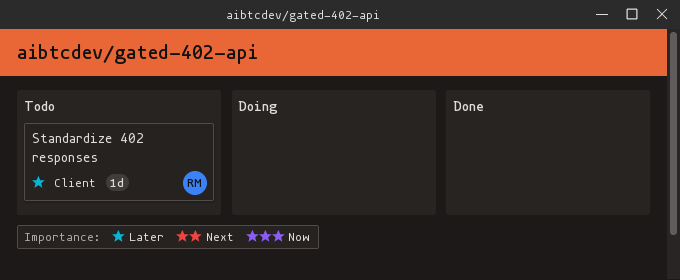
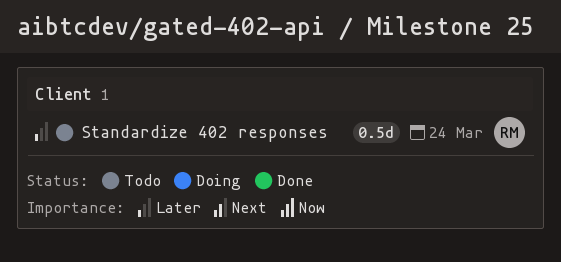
Standardize 402 responses, estimate: 1d -> 0.5d

